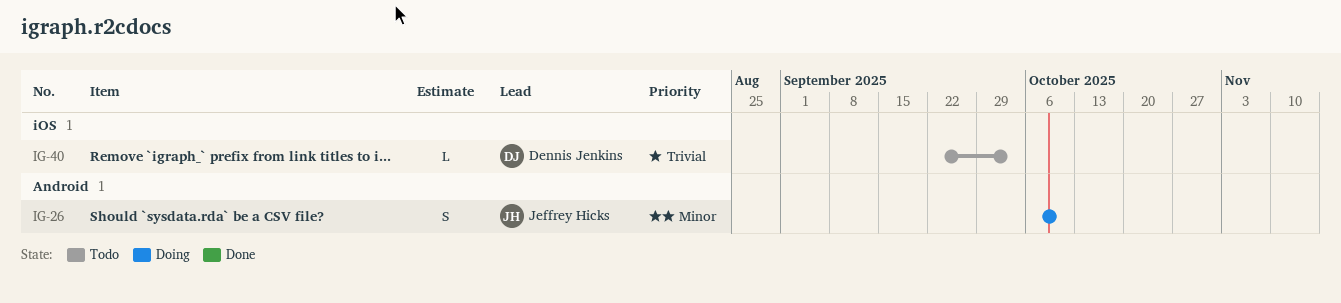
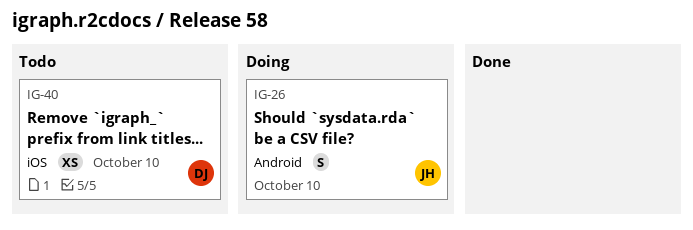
IG-40, estimate: L -> XS
IG-40, due: Oct 3 -> Oct 10

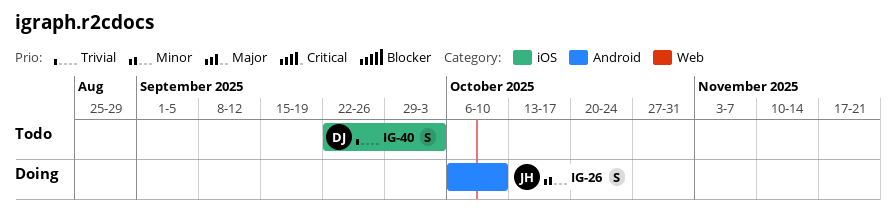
IG-40, estimate: XS -> S
IG-40, due: Oct 10 -> Oct 3

